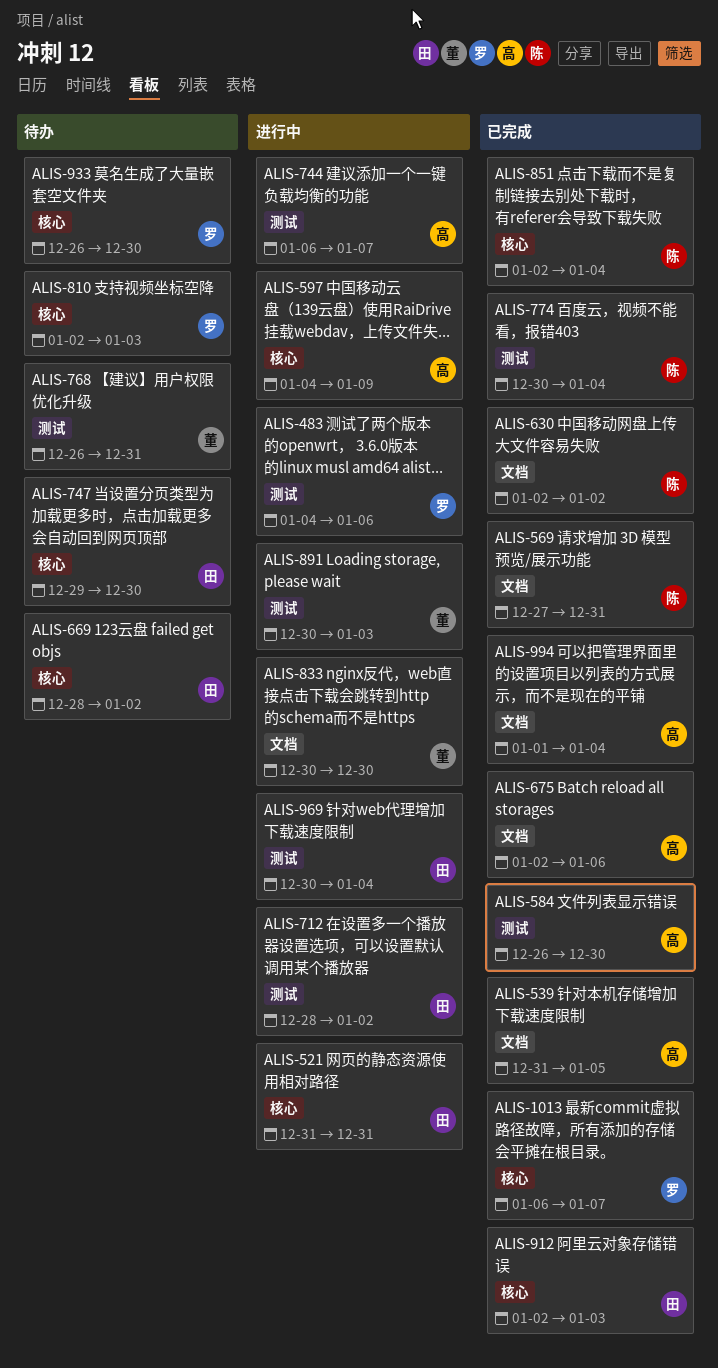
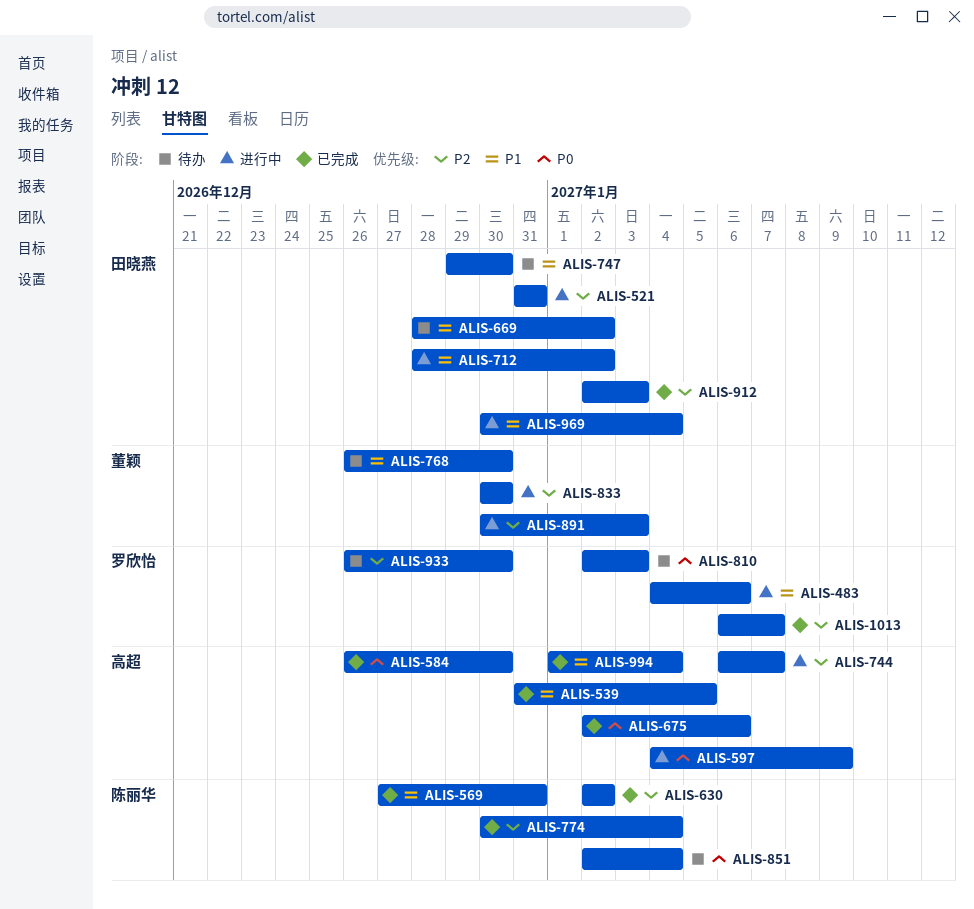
ALIS-768, due: Dec 31 -> Dec 30
ALIS-851, status: 已完成 -> 待办

